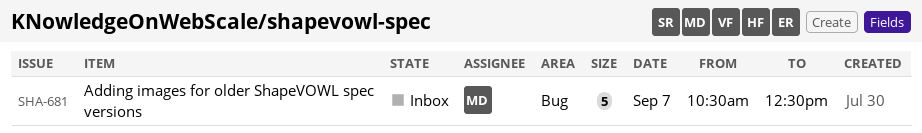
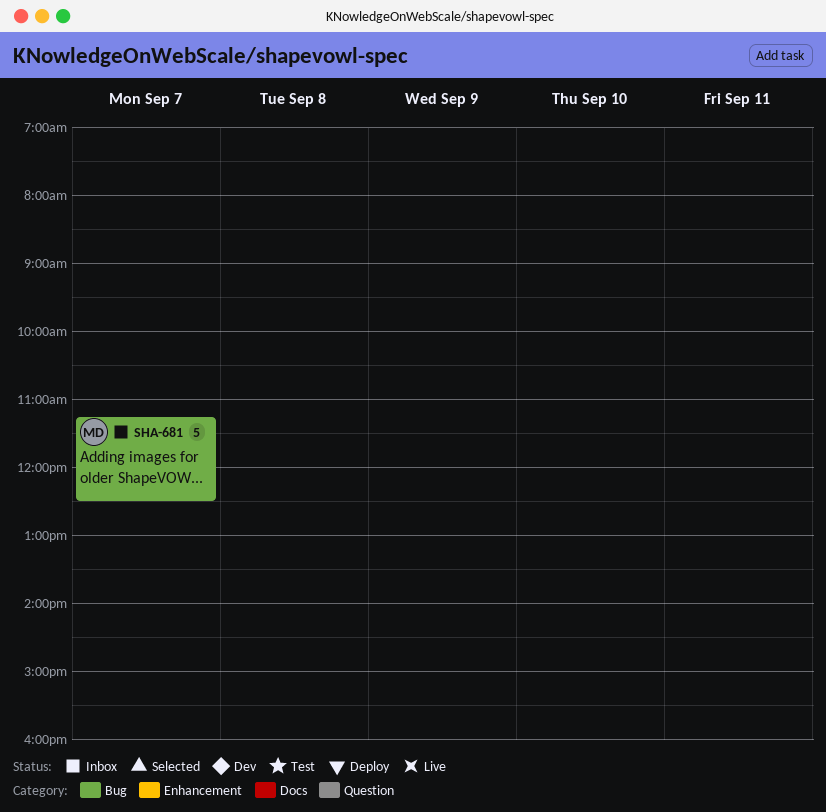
SHA-681, begins: 10:30 -> 11:15

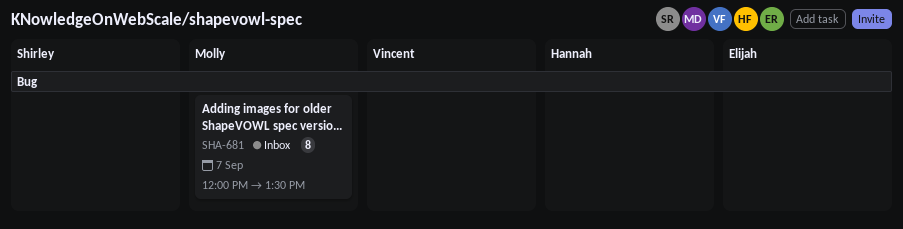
SHA-681, estimate: 5 -> 8
SHA-681, begins: 11:15 -> 12:00
SHA-681, ends: 12:30 -> 13:30

